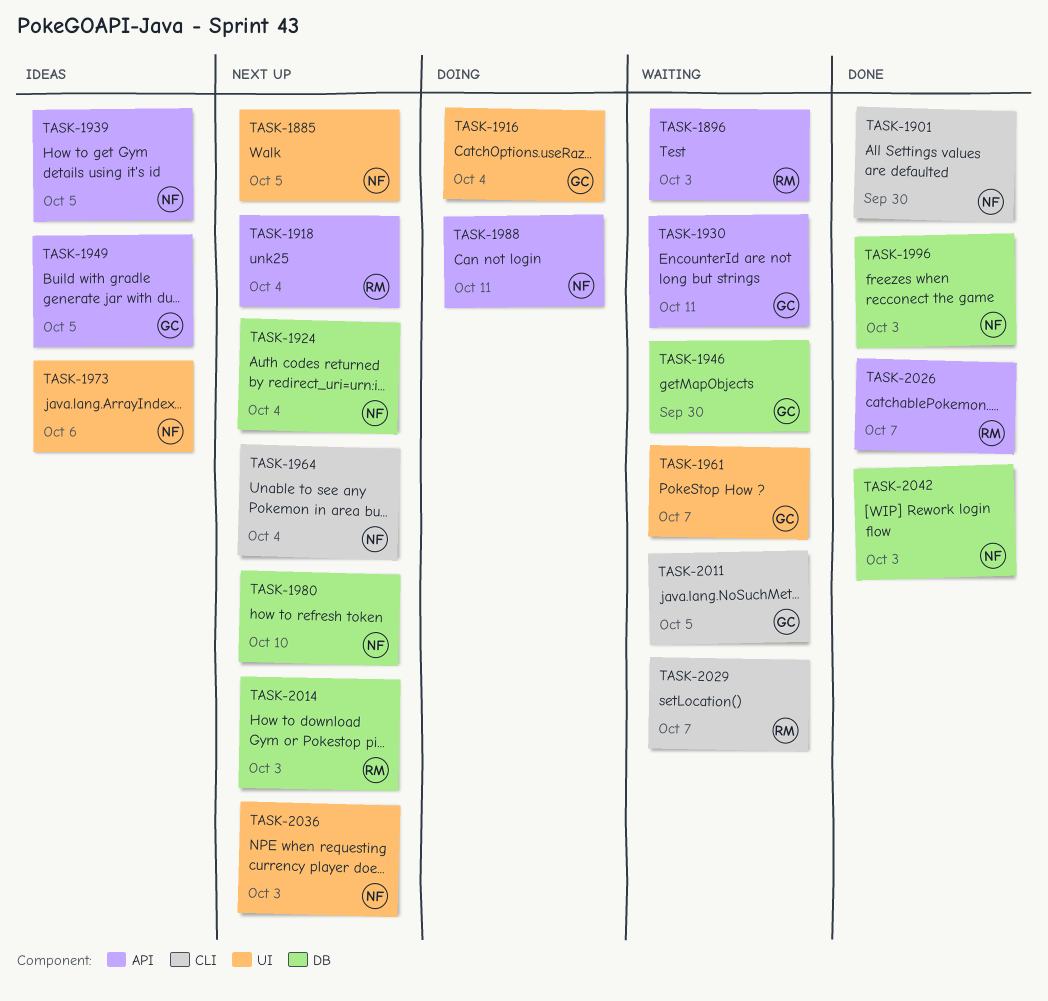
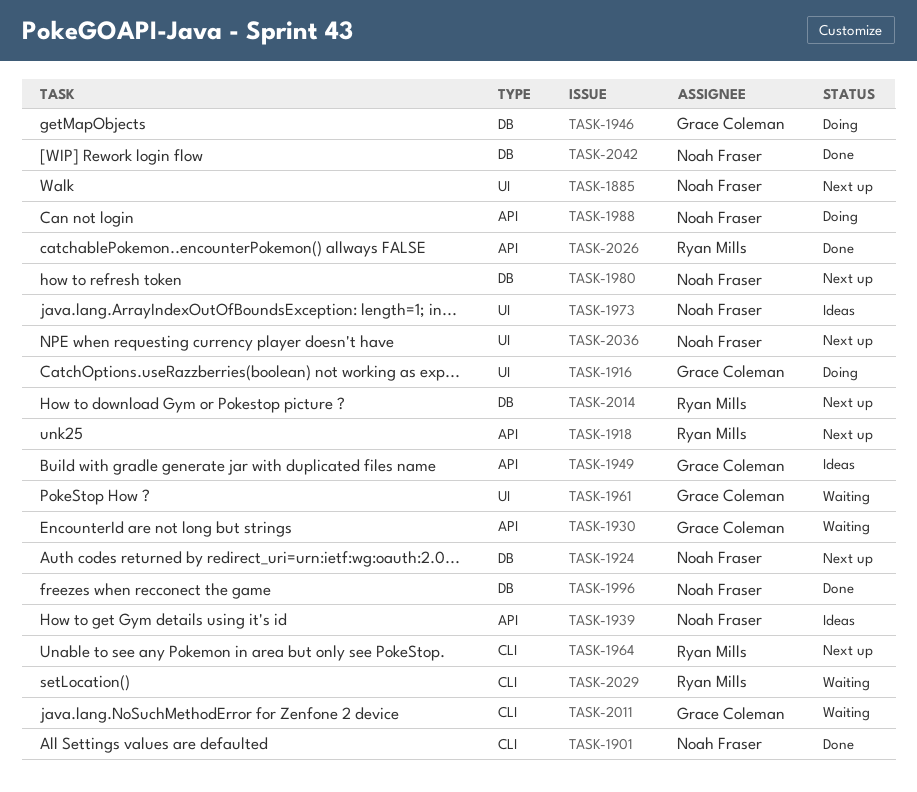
TASK-1896: present -> none
TASK-1946, status: Waiting -> Doing
TASK-1964, owner: Noah Fraser -> Ryan Mills

